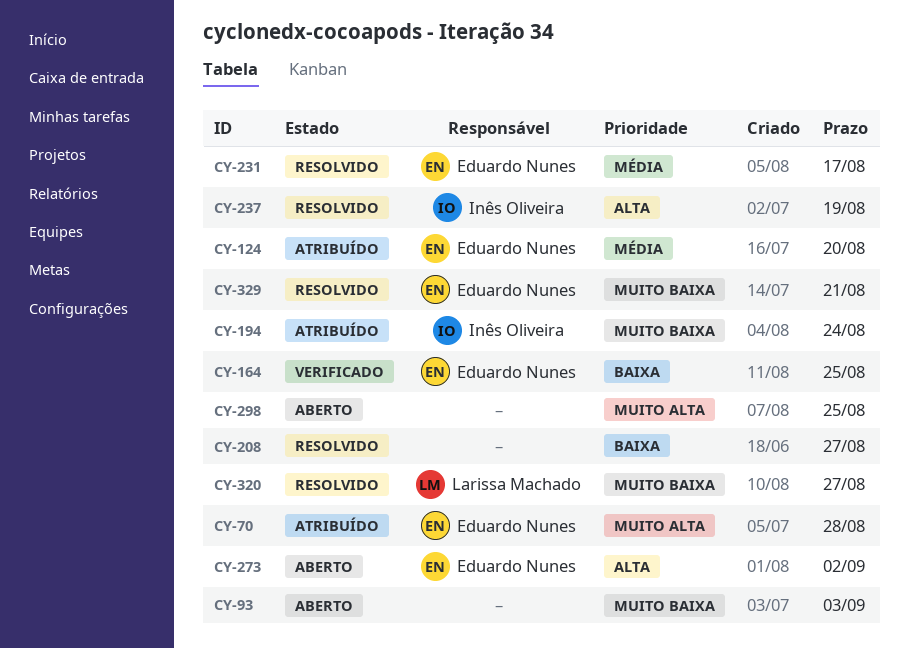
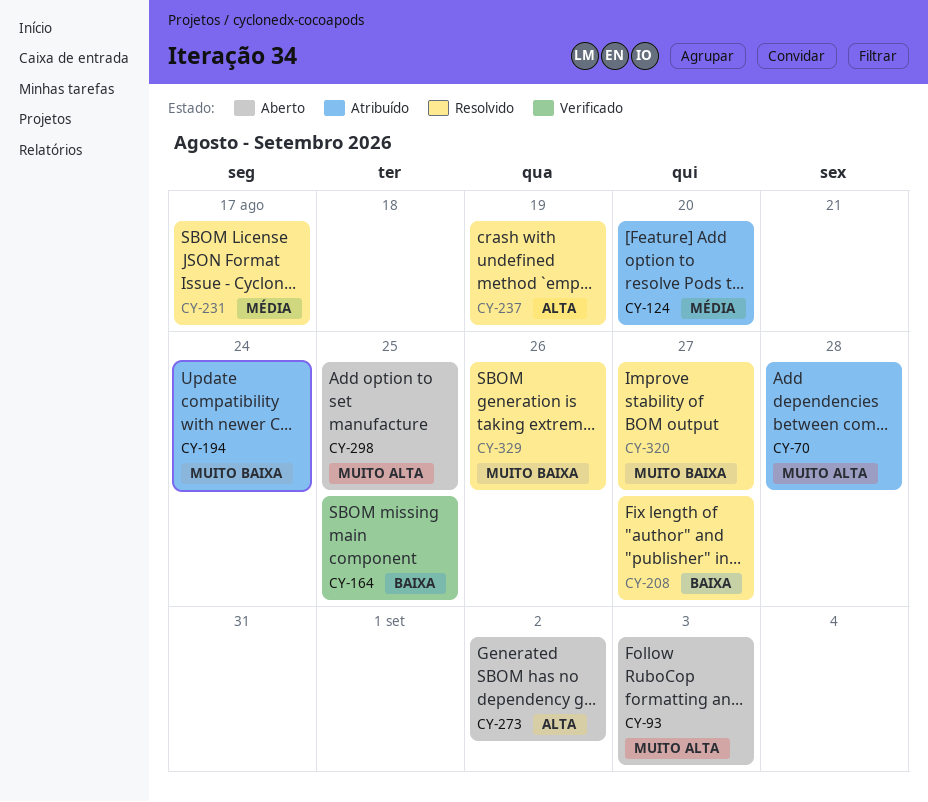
CY-93, priority: Muito baixa -> Muito alta
CY-329, due: Aug 21 -> Aug 26

